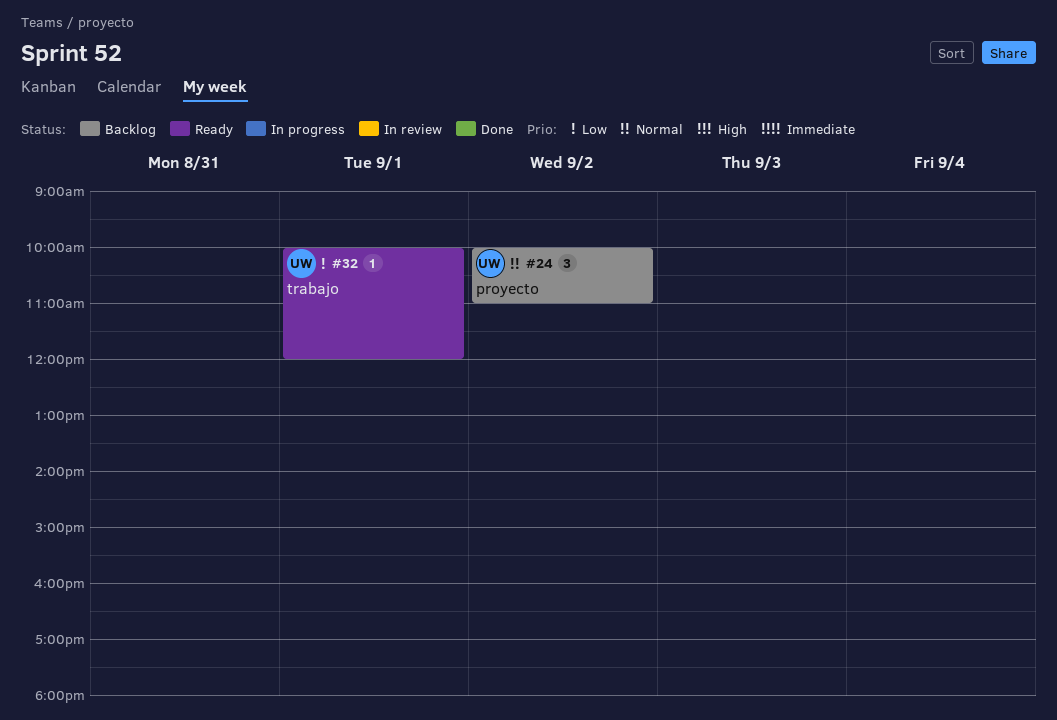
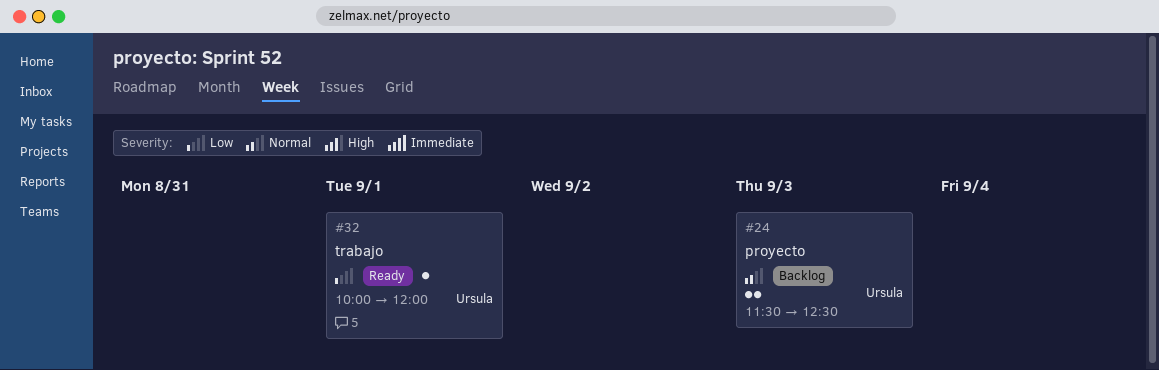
#24, estimate: 3 -> 2
#24, day: Sep 2 -> Sep 3
#24, begins: 10:00 -> 11:30
#24, ends: 11:00 -> 12:30

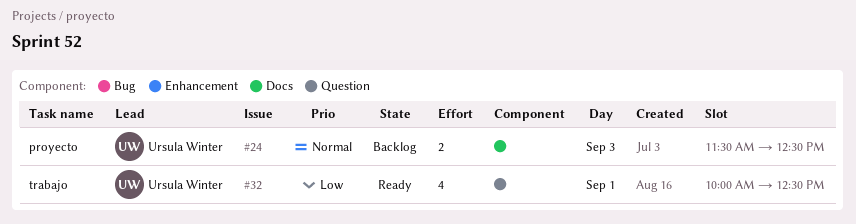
#32, estimate: 1 -> 4
#32, ends: 12:00 -> 12:30

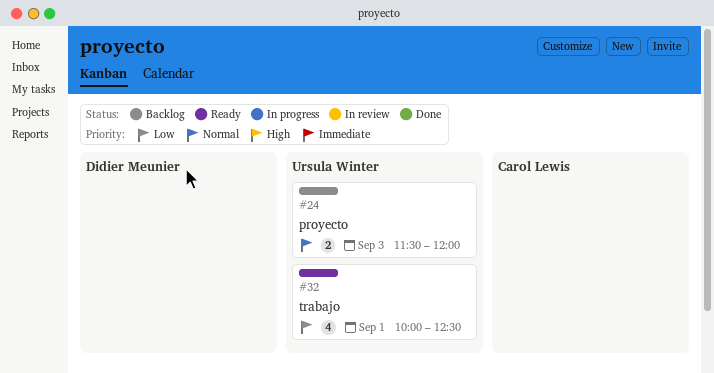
#24, ends: 12:30 -> 12:00

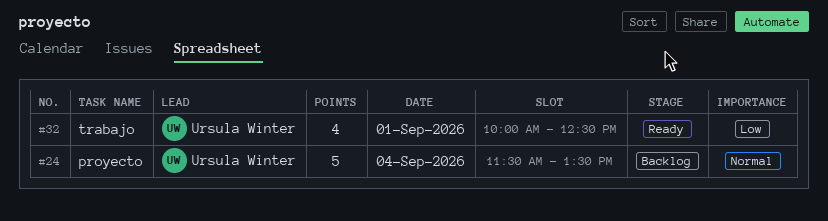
#24, estimate: 2 -> 5
#24, day: Sep 3 -> Sep 4
#24, ends: 12:00 -> 13:30

